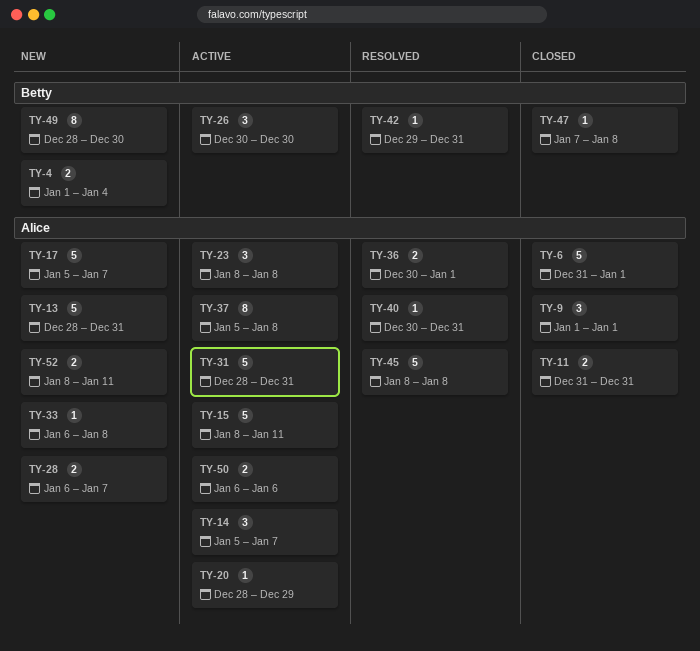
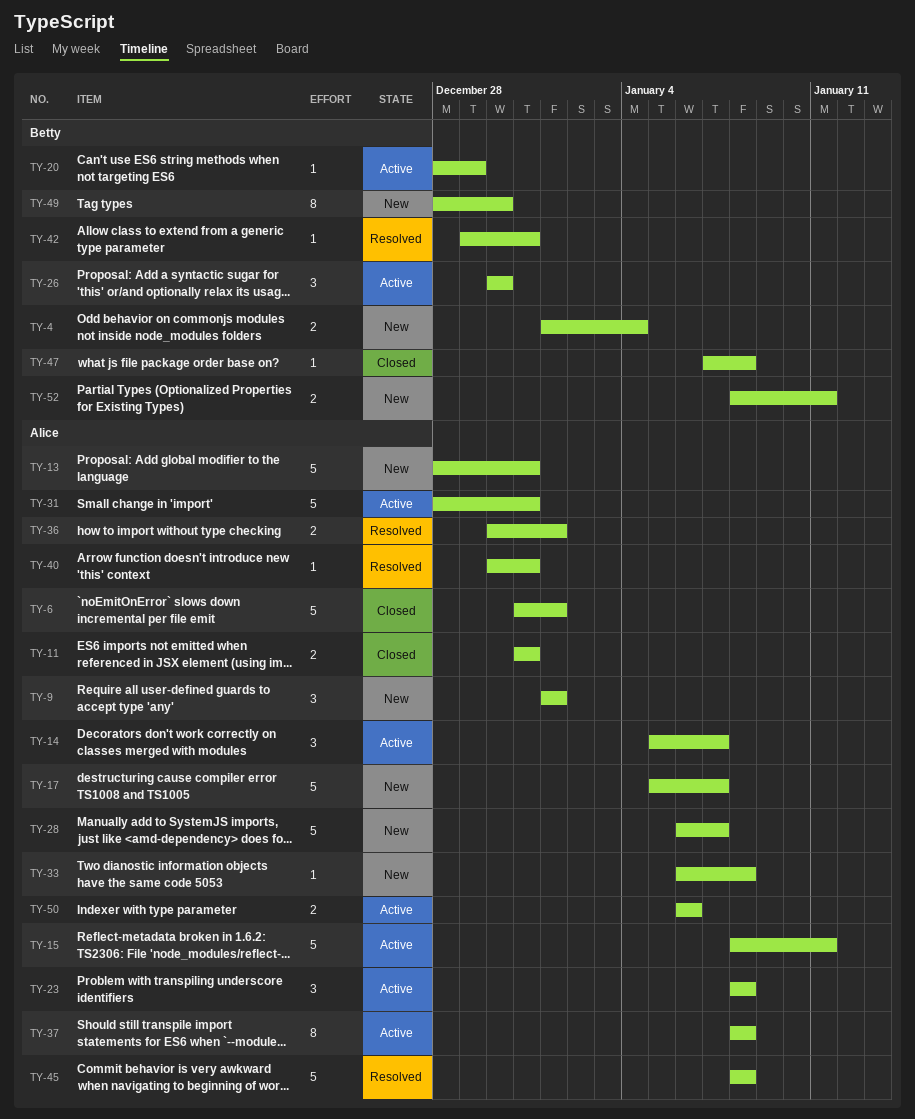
TY-9, status: Closed -> New
TY-20, owner: Alice -> Betty
TY-28, estimate: 2 -> 5
TY-37, start: Jan 5 -> Jan 8
TY-52, owner: Alice -> Betty

